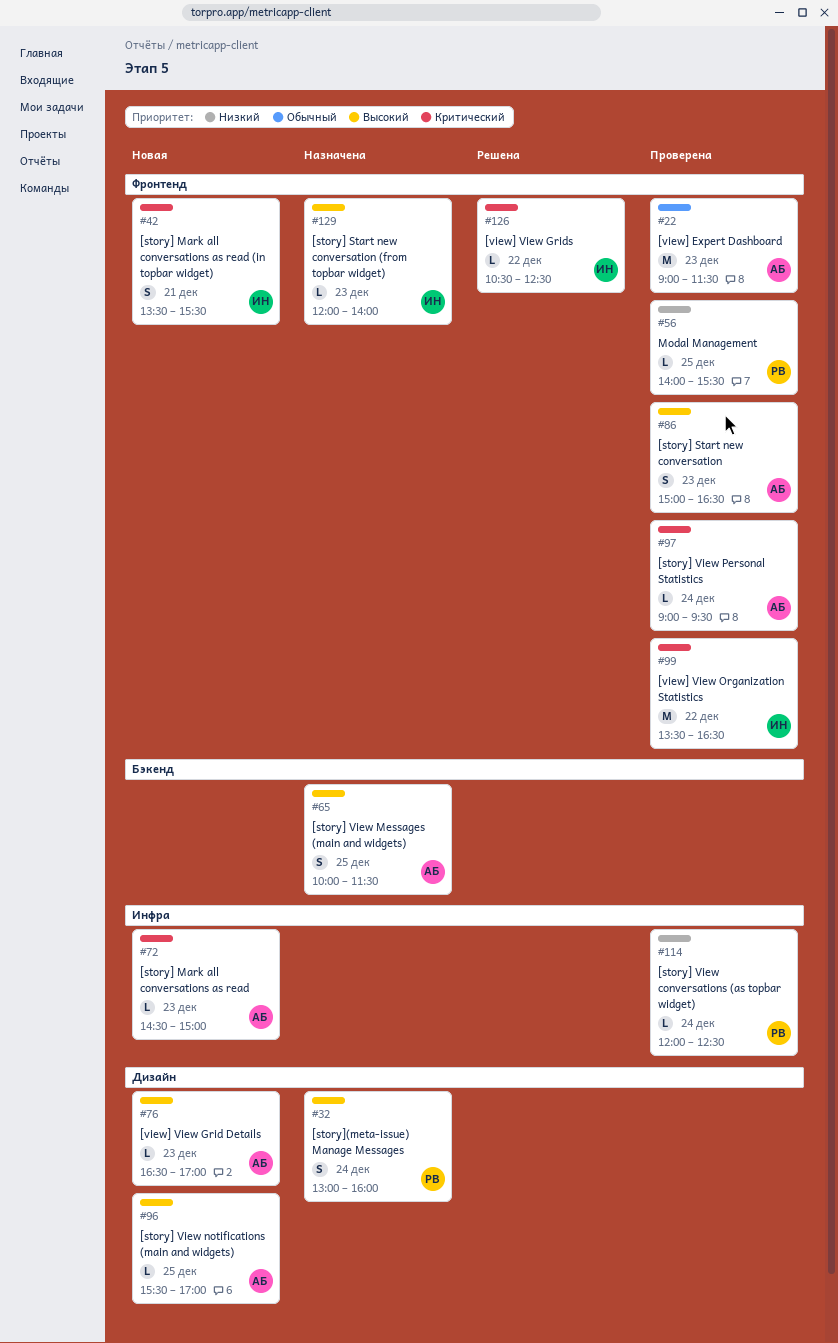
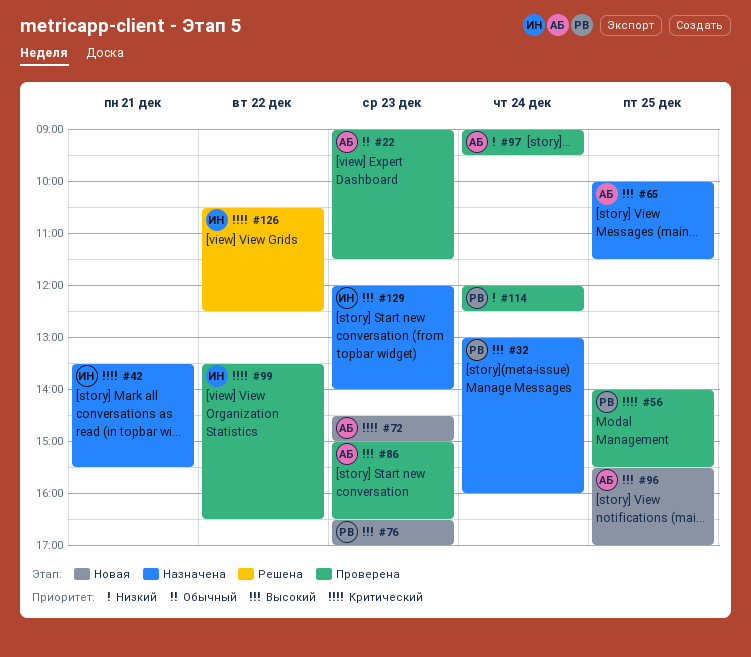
#42, status: Новая -> Назначена
#56, priority: Низкий -> Критический
#76, owner: АБ -> РВ
#97, priority: Критический -> Низкий

